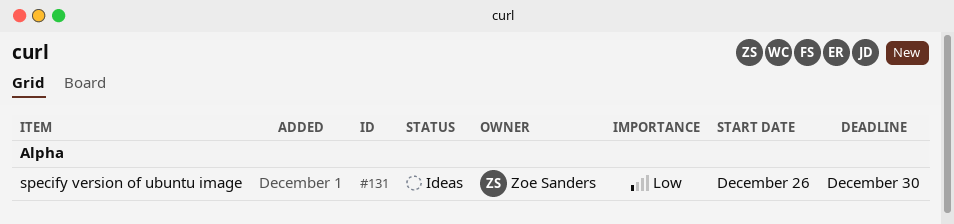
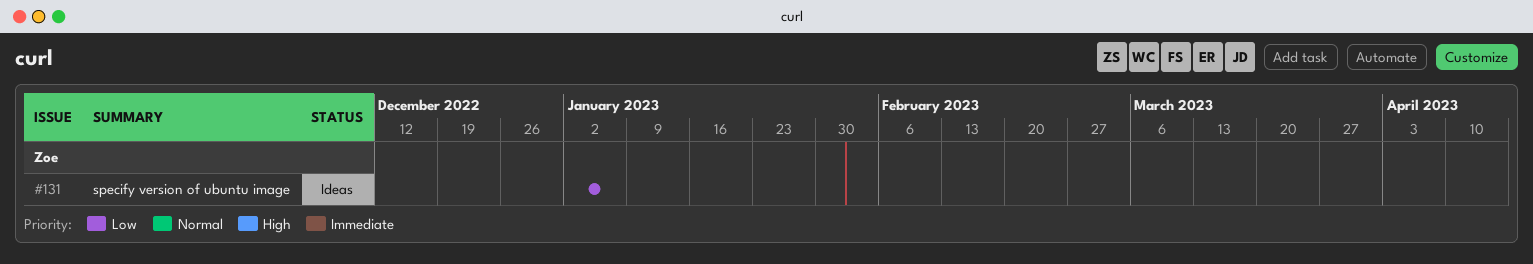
#131, start: Dec 26 -> Jan 2
#131, due: Dec 30 -> Jan 6

